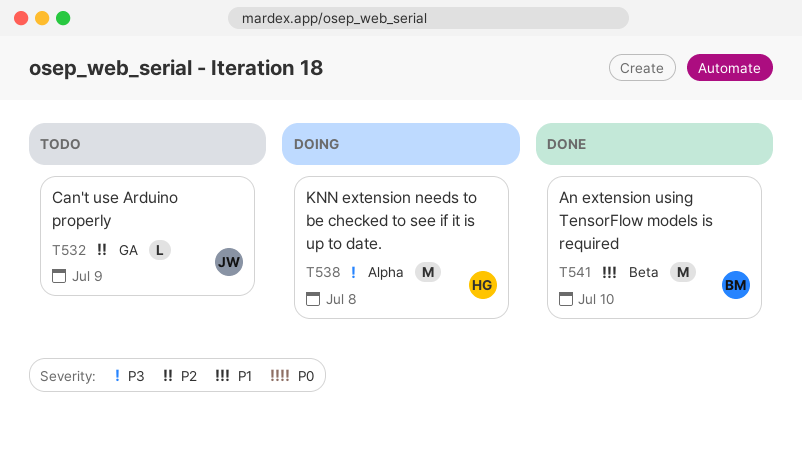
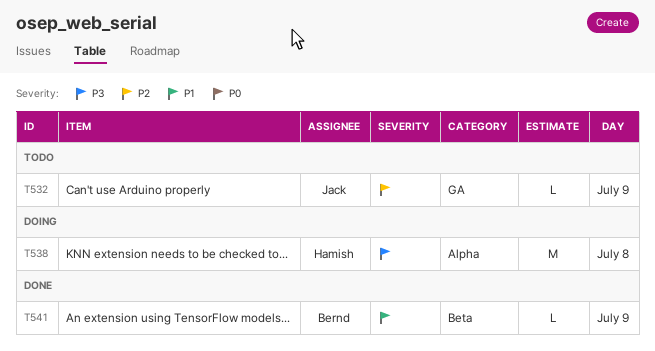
T541, estimate: M -> L
T541, day: Jul 10 -> Jul 9

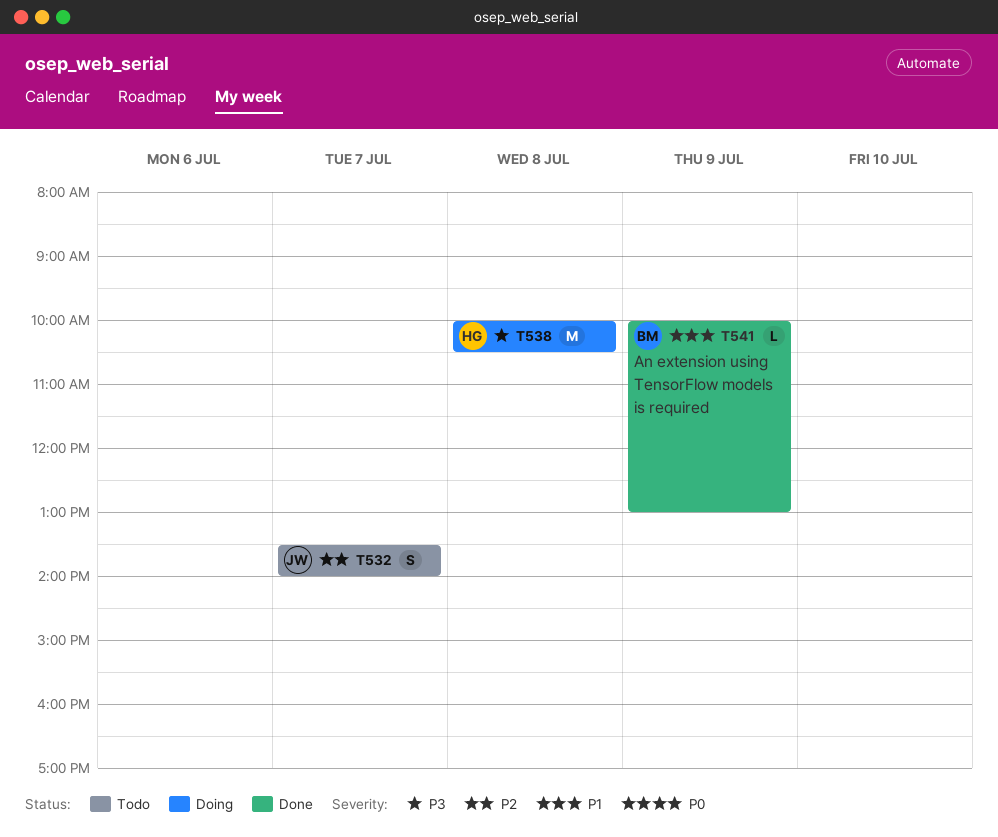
T532, estimate: L -> S
T532, day: Jul 9 -> Jul 7

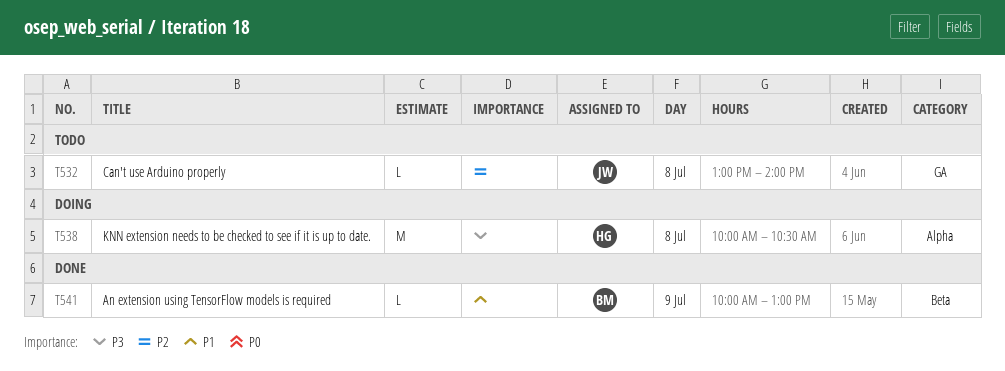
T532, estimate: S -> L
T532, day: Jul 7 -> Jul 8
T532, begins: 13:30 -> 13:00

